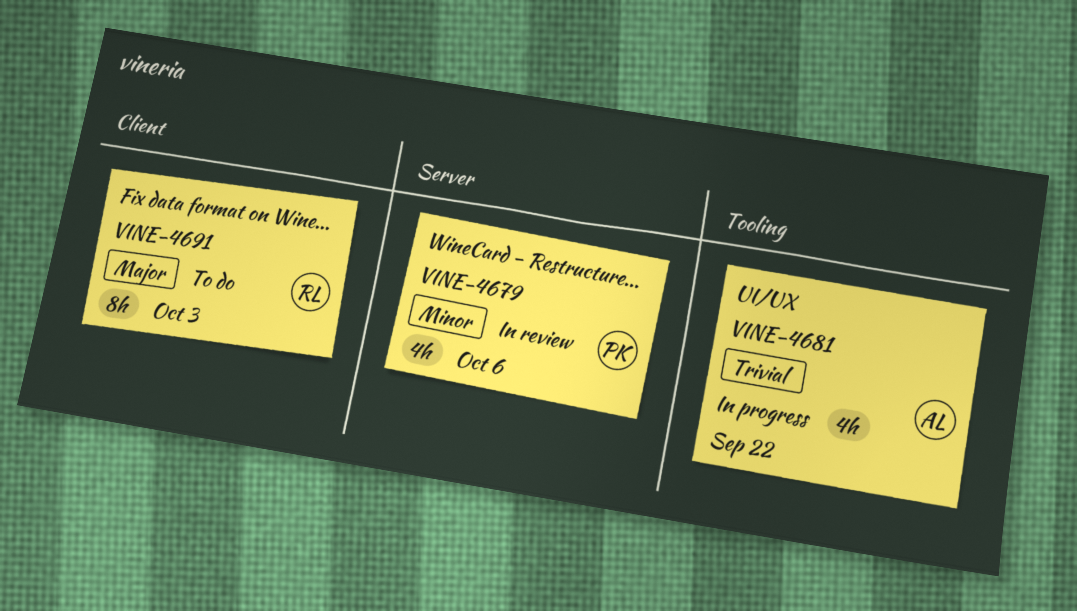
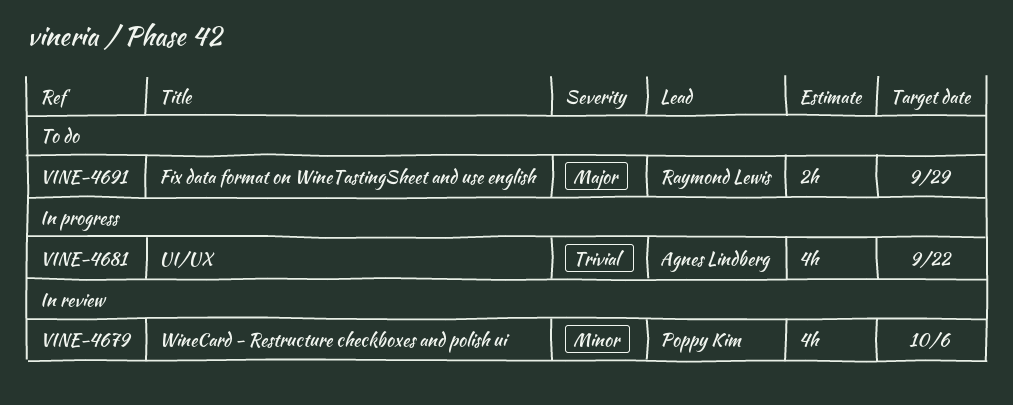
VINE-4691, estimate: 8h -> 2h
VINE-4691, due: Oct 3 -> Sep 29

